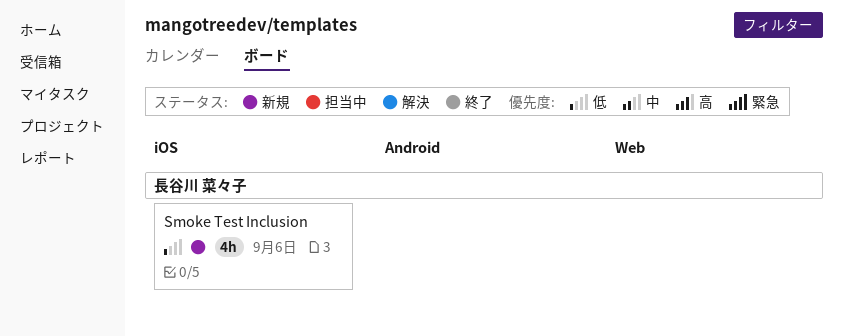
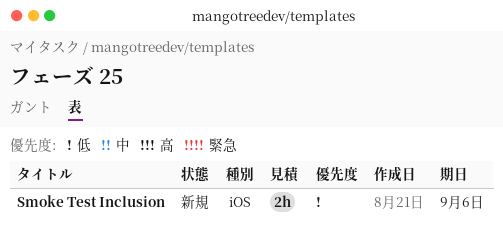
Smoke Test Inclusion, estimate: 4h -> 2h

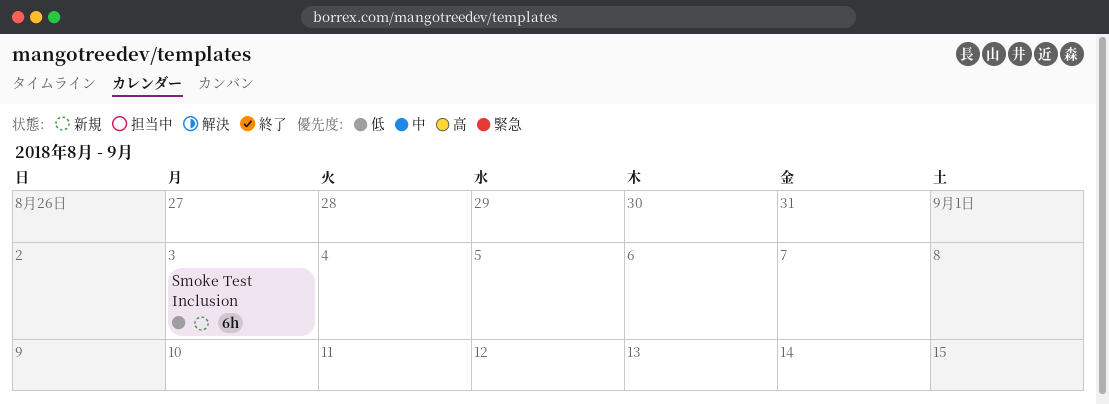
Smoke Test Inclusion, estimate: 2h -> 6h
Smoke Test Inclusion, due: Sep 6 -> Sep 3

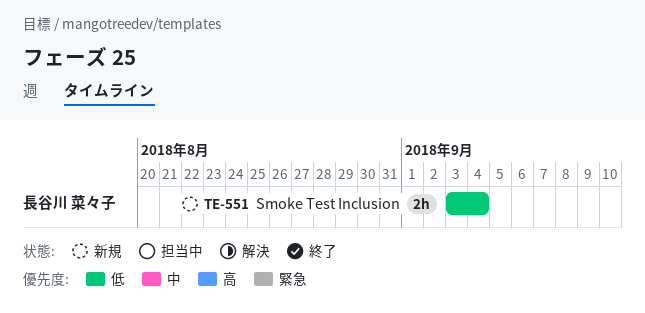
Smoke Test Inclusion, estimate: 6h -> 2h
Smoke Test Inclusion, due: Sep 3 -> Sep 4

